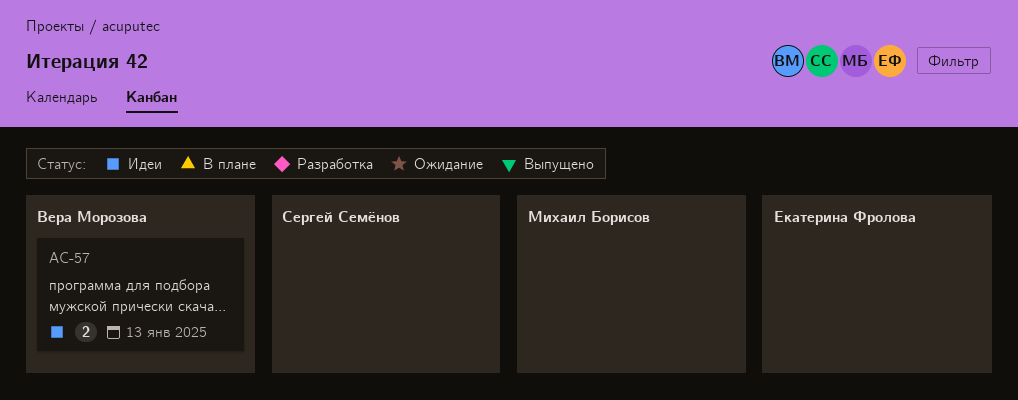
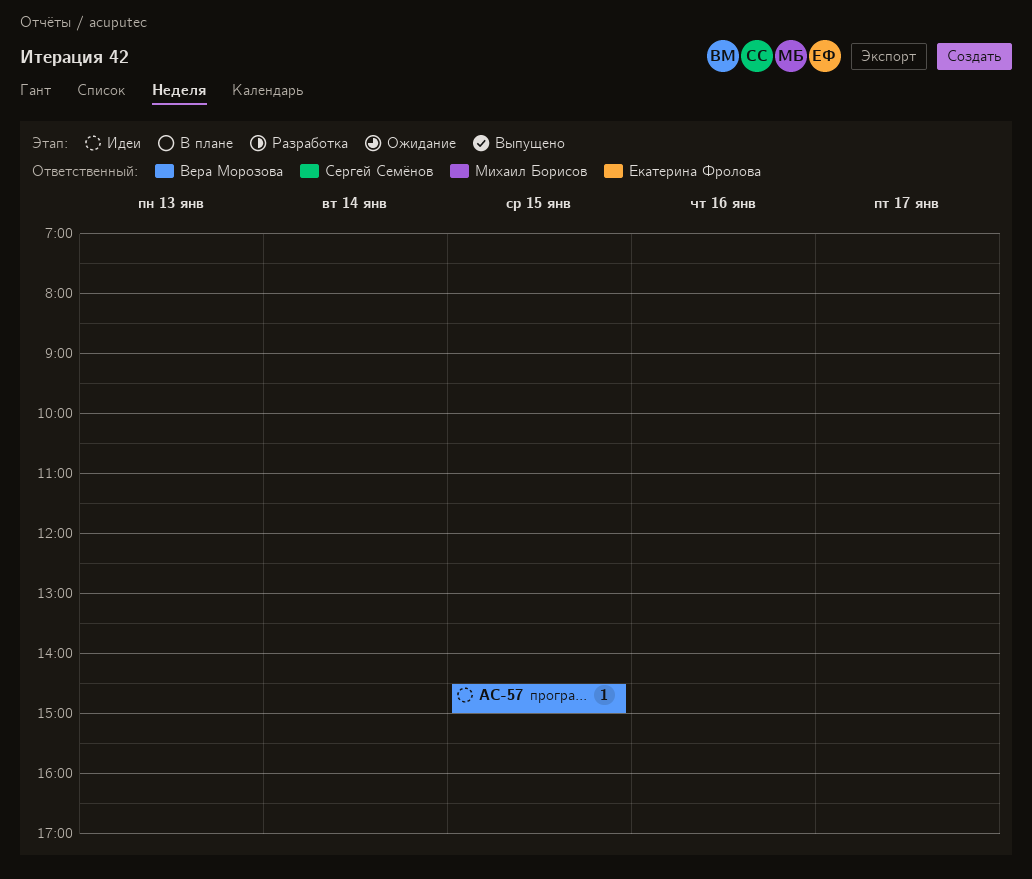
AC-57, estimate: 2 -> 1
AC-57, day: Jan 13 -> Jan 15

